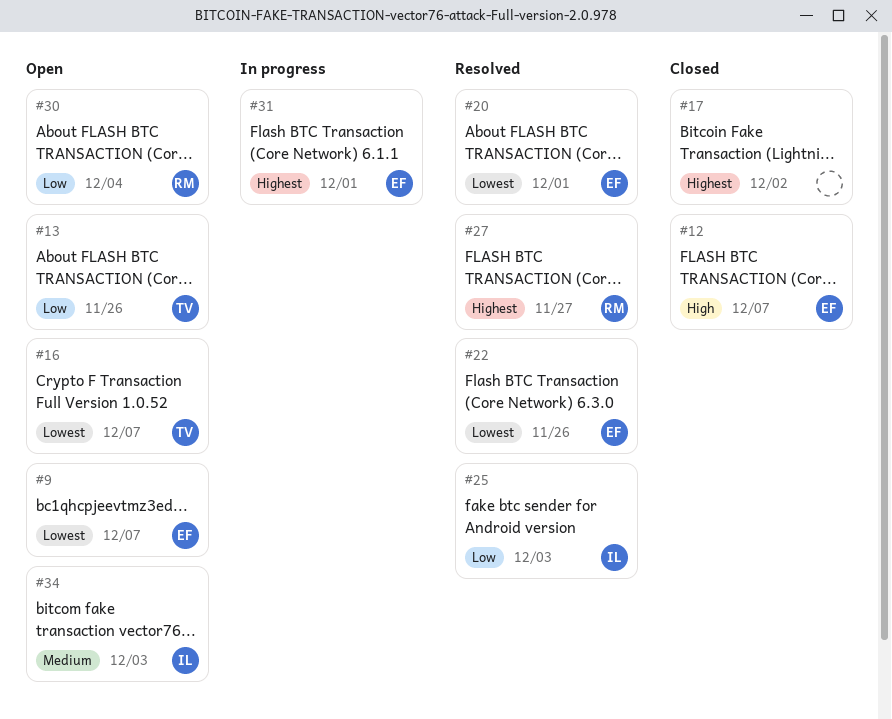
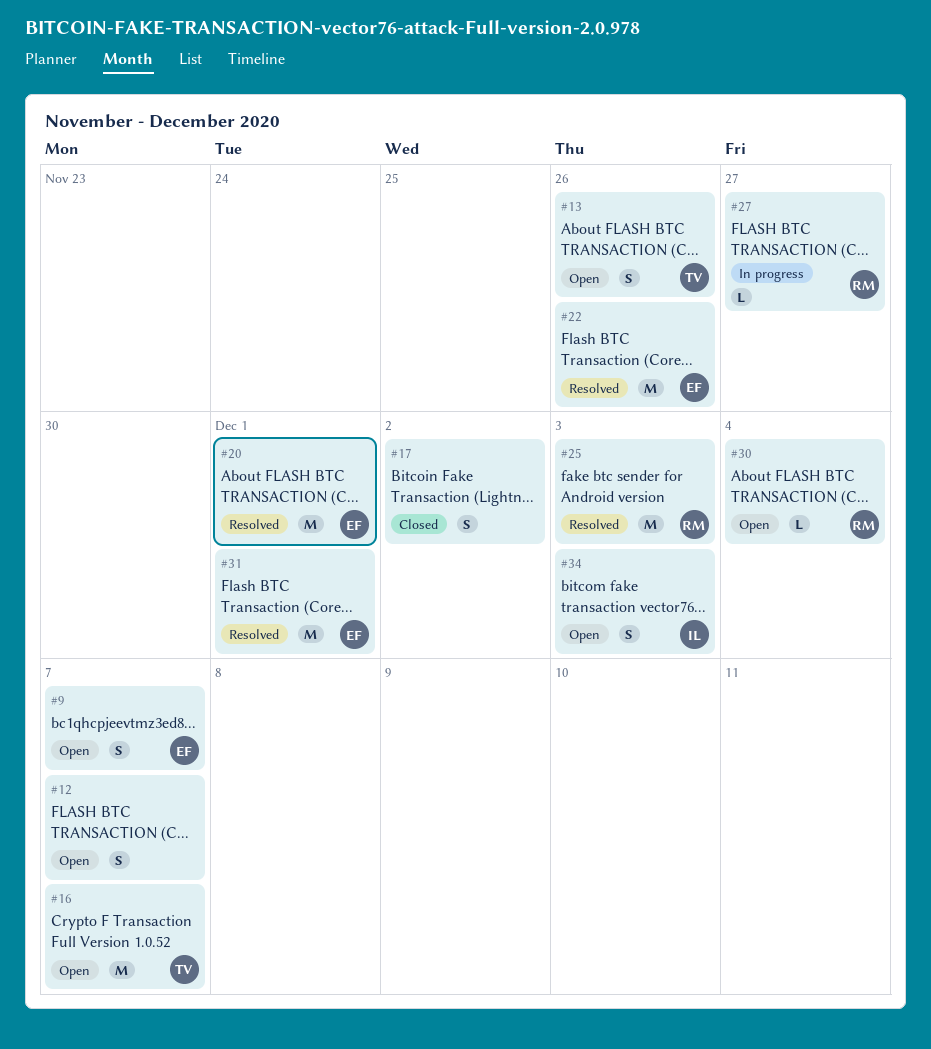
#12, status: Closed -> Open
#12, owner: EF -> none
#25, owner: IL -> RM
#27, status: Resolved -> In progress
#31, status: In progress -> Resolved

